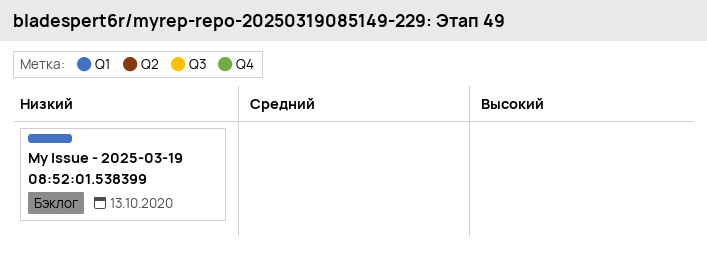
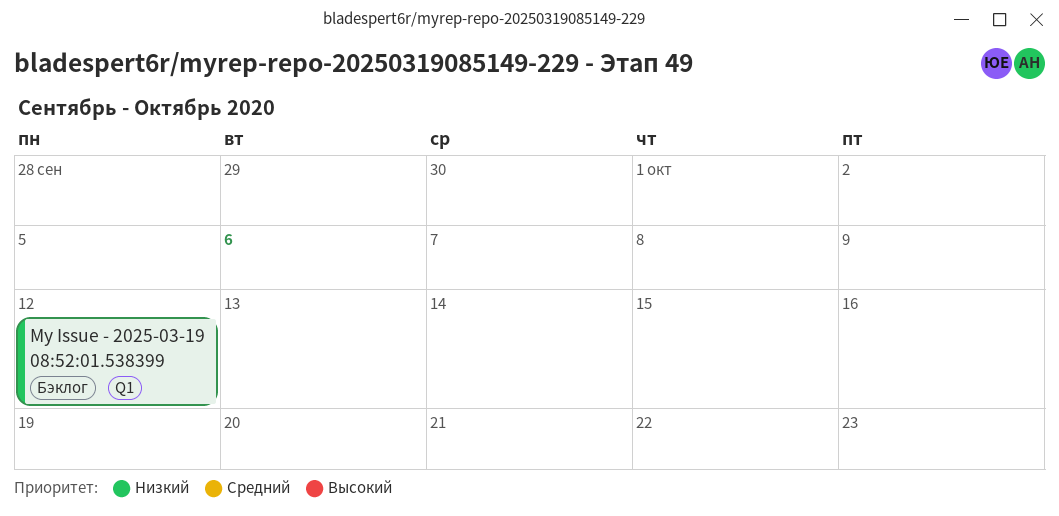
My Issue - 2025-03-19 08:52:01.538399, due: Oct 13 -> Oct 12

